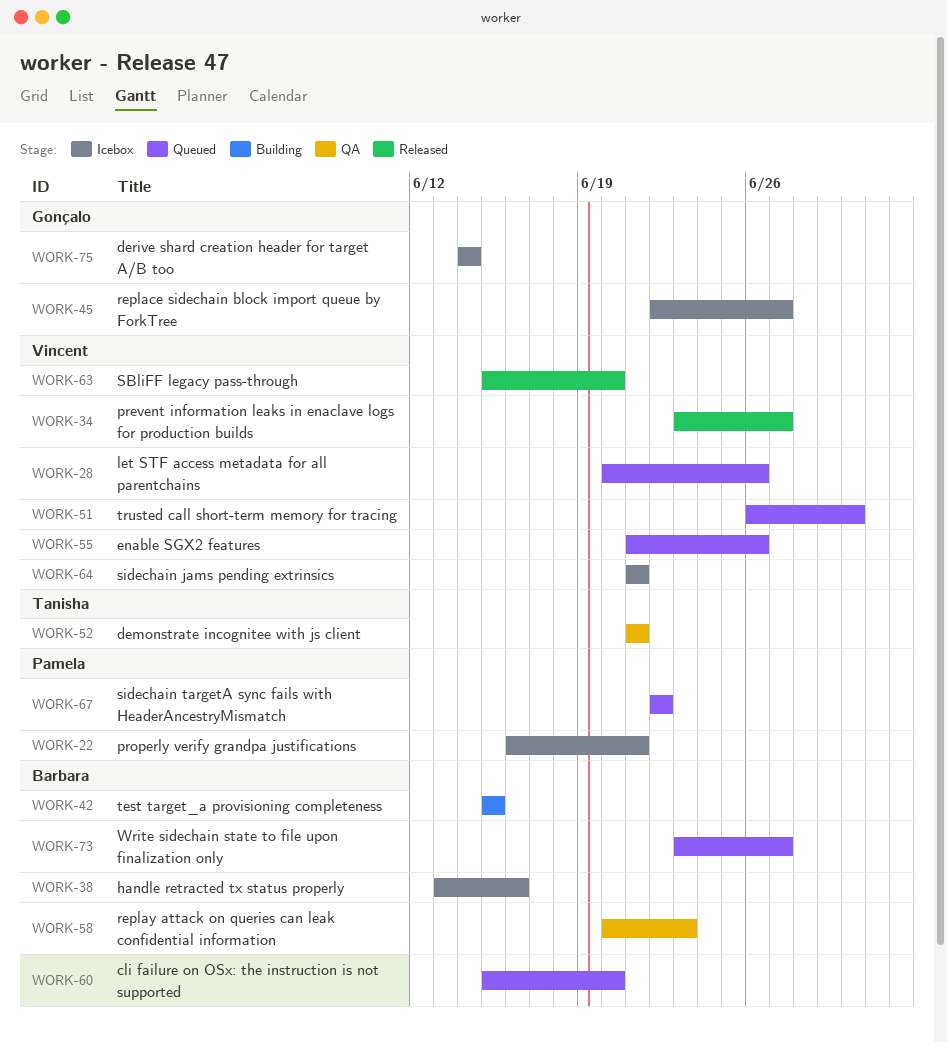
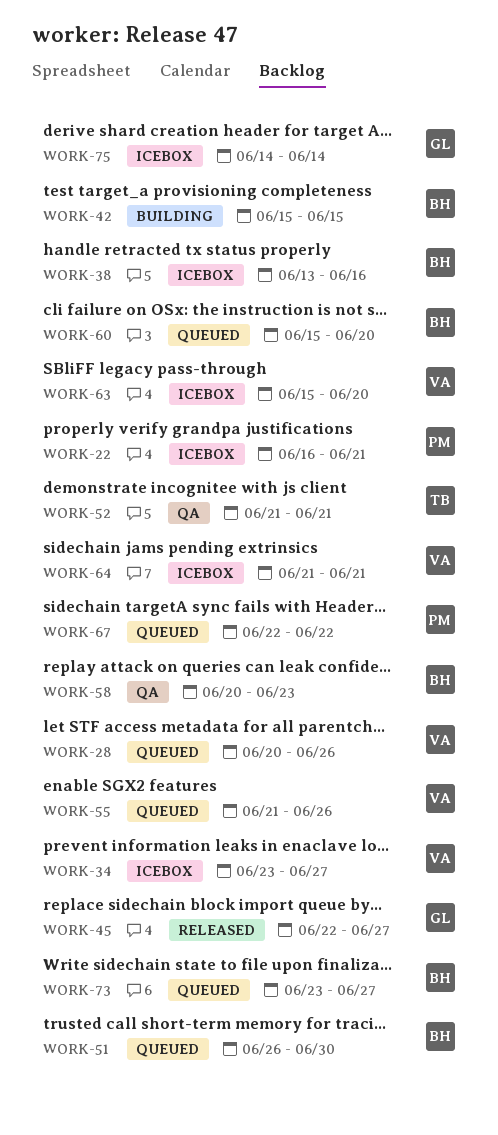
WORK-34, status: Released -> Icebox
WORK-45, status: Icebox -> Released
WORK-51, owner: Vincent -> Barbara
WORK-63, status: Released -> Icebox

